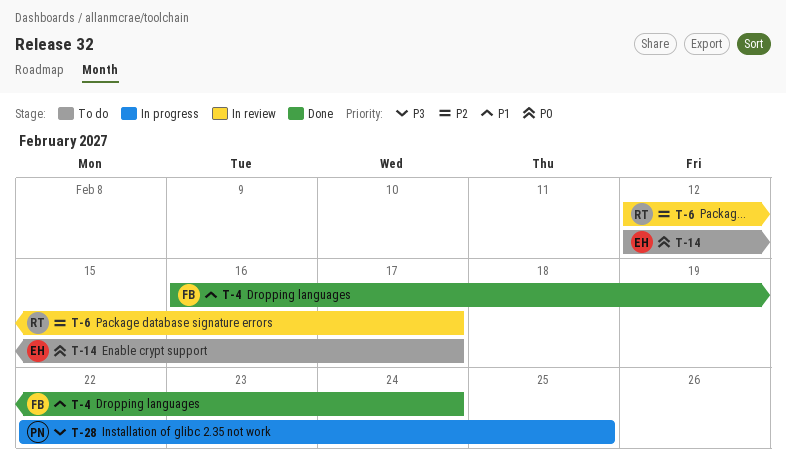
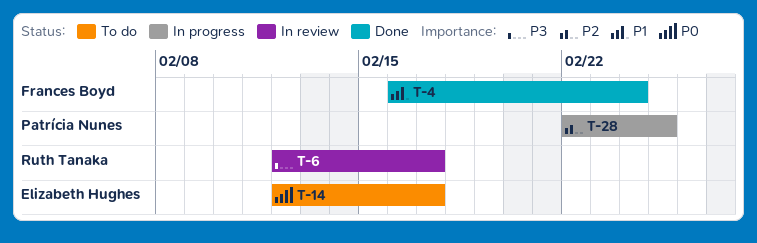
T-6, priority: P2 -> P3
T-28, priority: P3 -> P2

